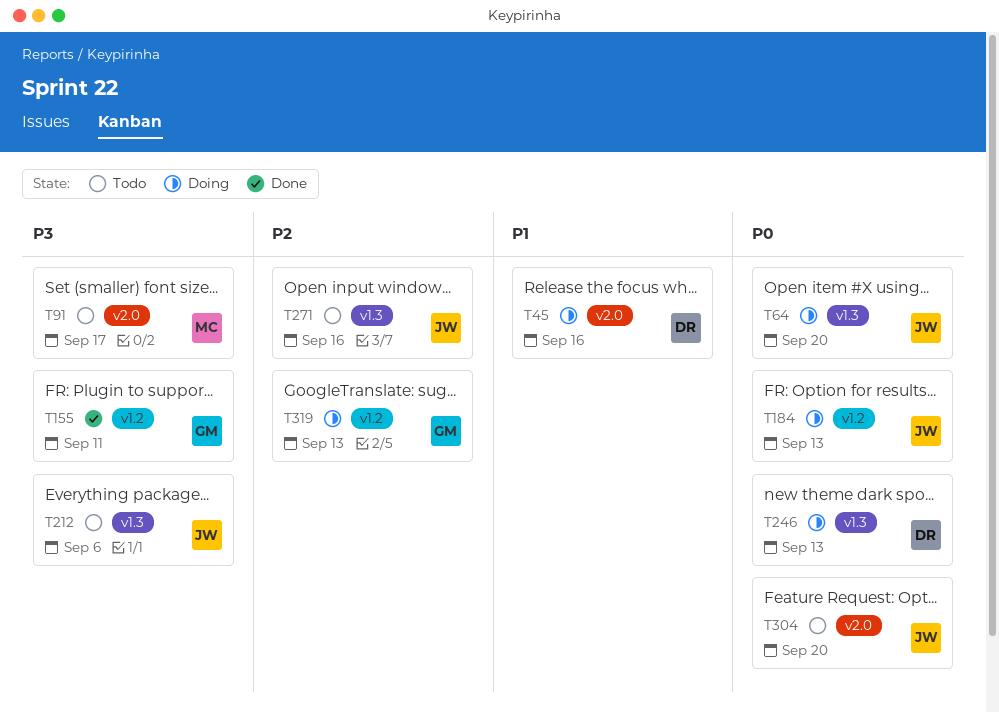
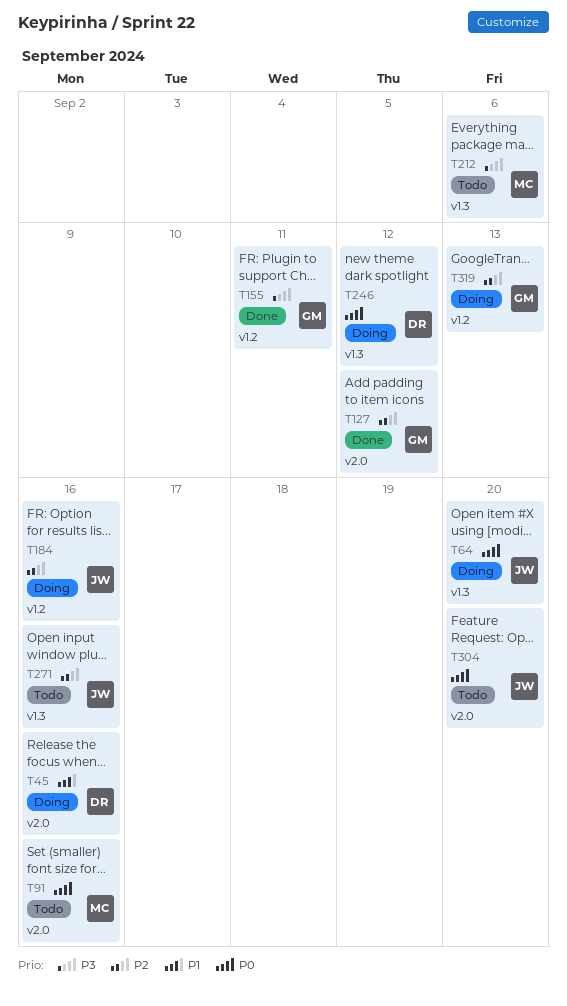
T91, priority: P3 -> P0
T91, due: Sep 17 -> Sep 16
T127: none -> present
T184, priority: P0 -> P2
T184, due: Sep 13 -> Sep 16
T212, owner: JW -> MC
T246, due: Sep 13 -> Sep 12

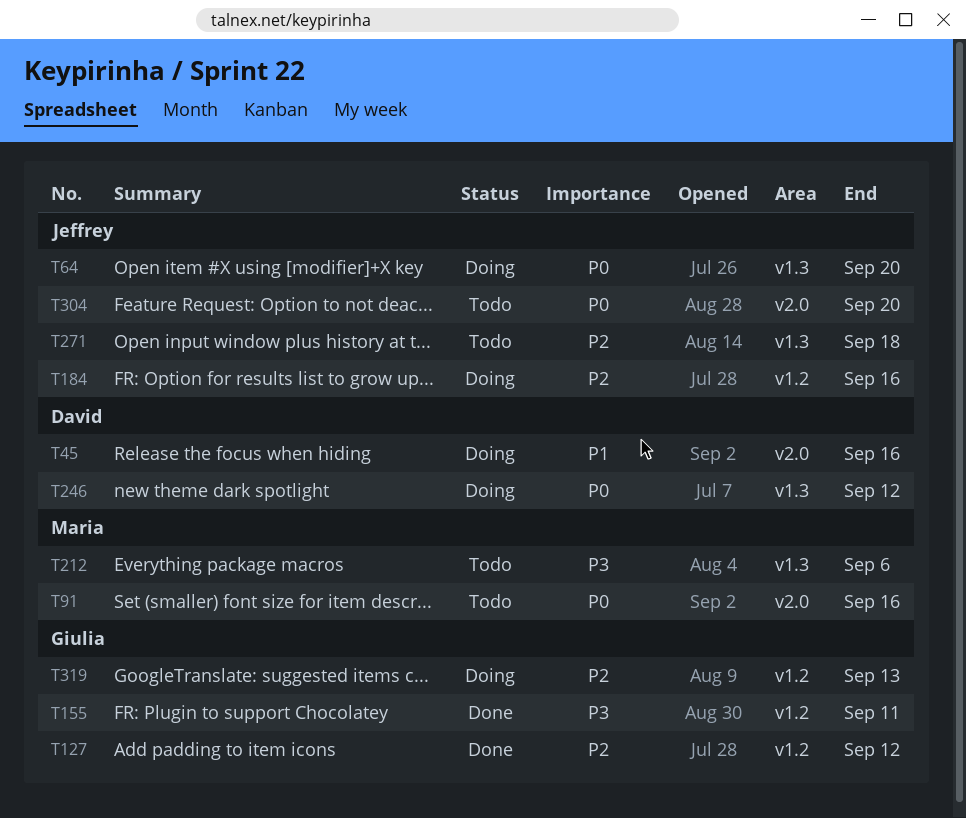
T127, label: v2.0 -> v1.2
T271, due: Sep 16 -> Sep 18

